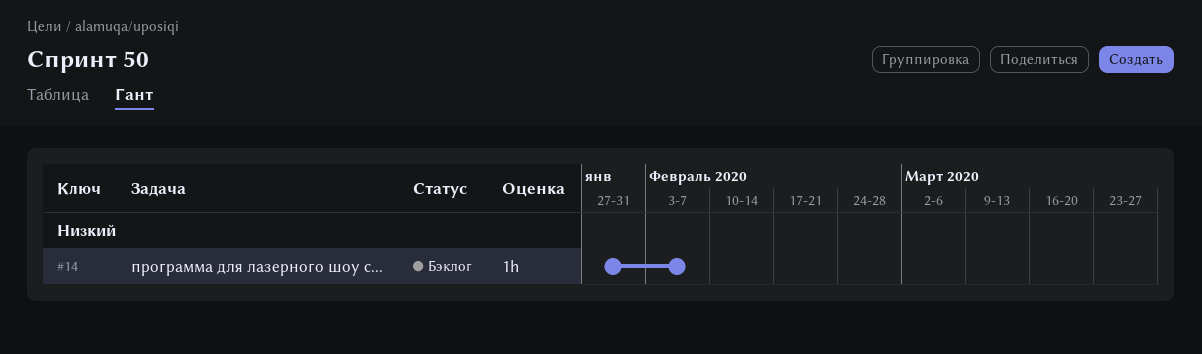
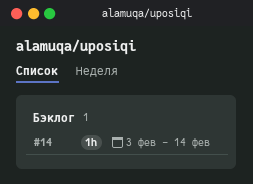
#14, start: Jan 27 -> Feb 3
#14, due: Feb 7 -> Feb 14

